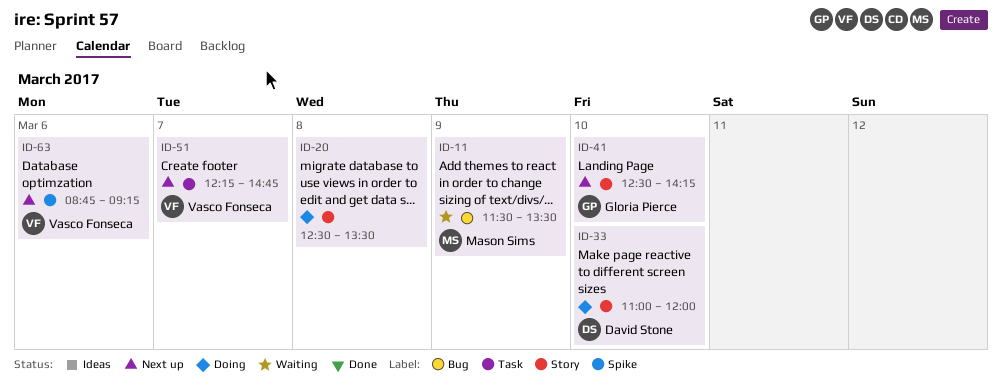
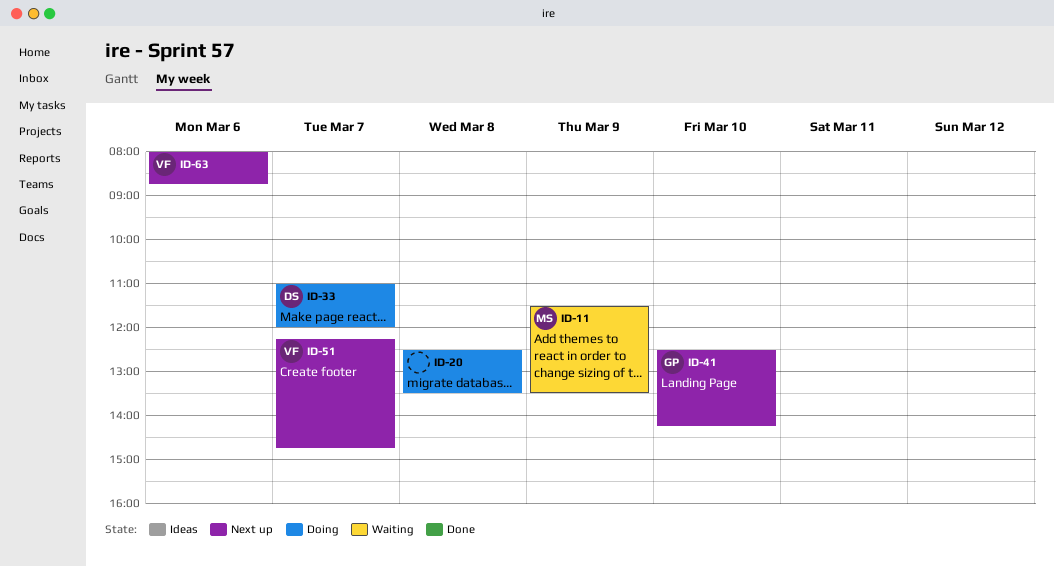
ID-33, day: Mar 10 -> Mar 7
ID-63, begins: 08:45 -> 08:00
ID-63, ends: 09:15 -> 08:45

